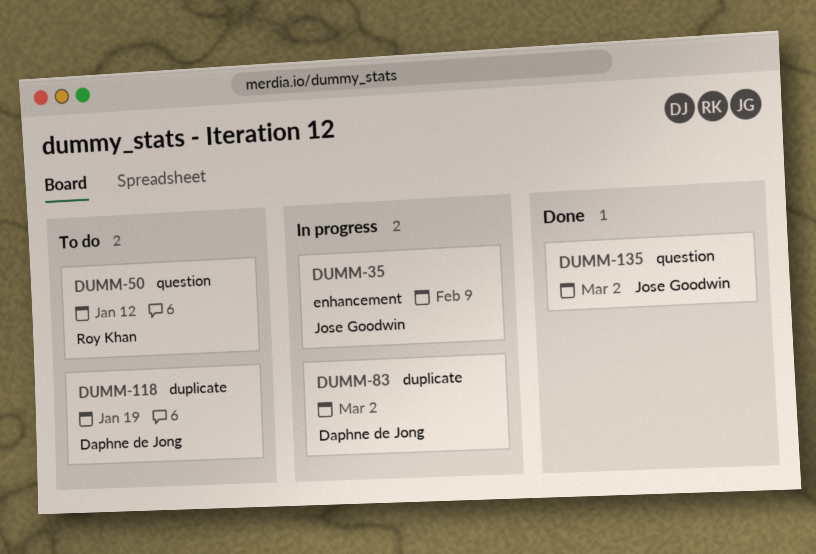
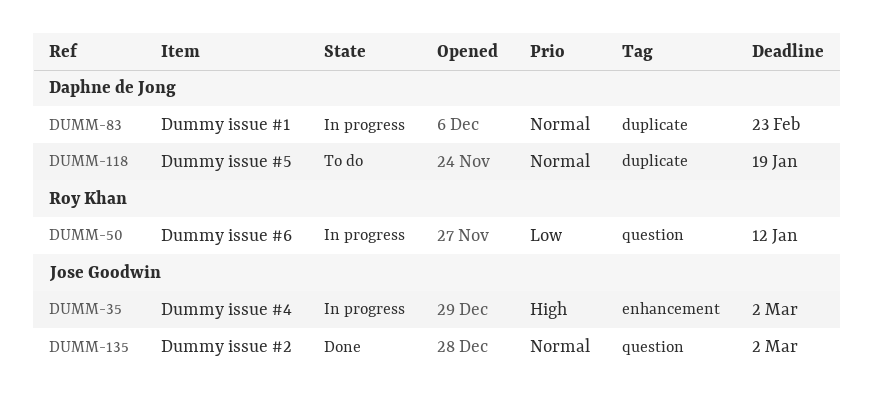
DUMM-35, due: Feb 9 -> Mar 2
DUMM-50, status: To do -> In progress
DUMM-83, due: Mar 2 -> Feb 23

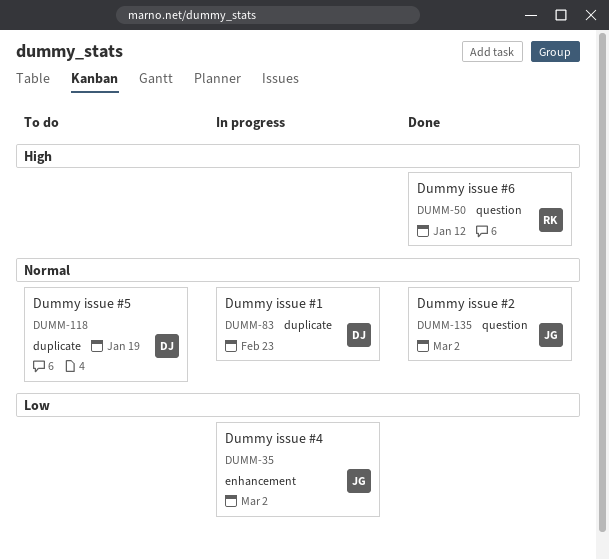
DUMM-35, priority: High -> Low
DUMM-50, status: In progress -> Done
DUMM-50, priority: Low -> High

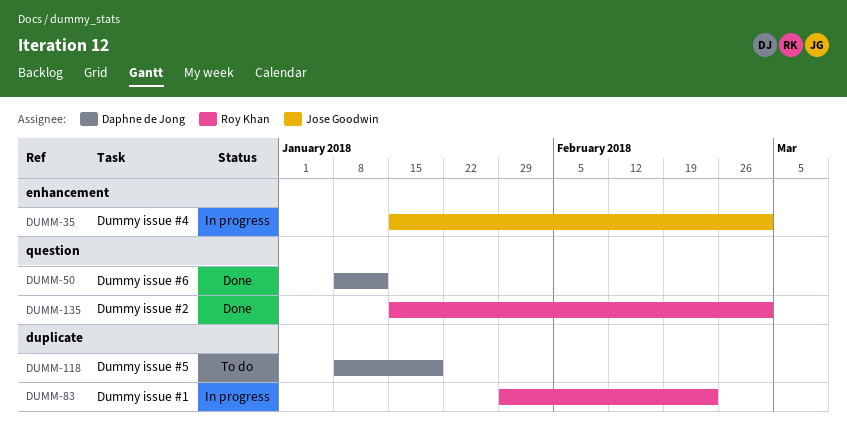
DUMM-50, owner: Roy Khan -> Daphne de Jong
DUMM-83, owner: Daphne de Jong -> Roy Khan
DUMM-135, owner: Jose Goodwin -> Roy Khan

